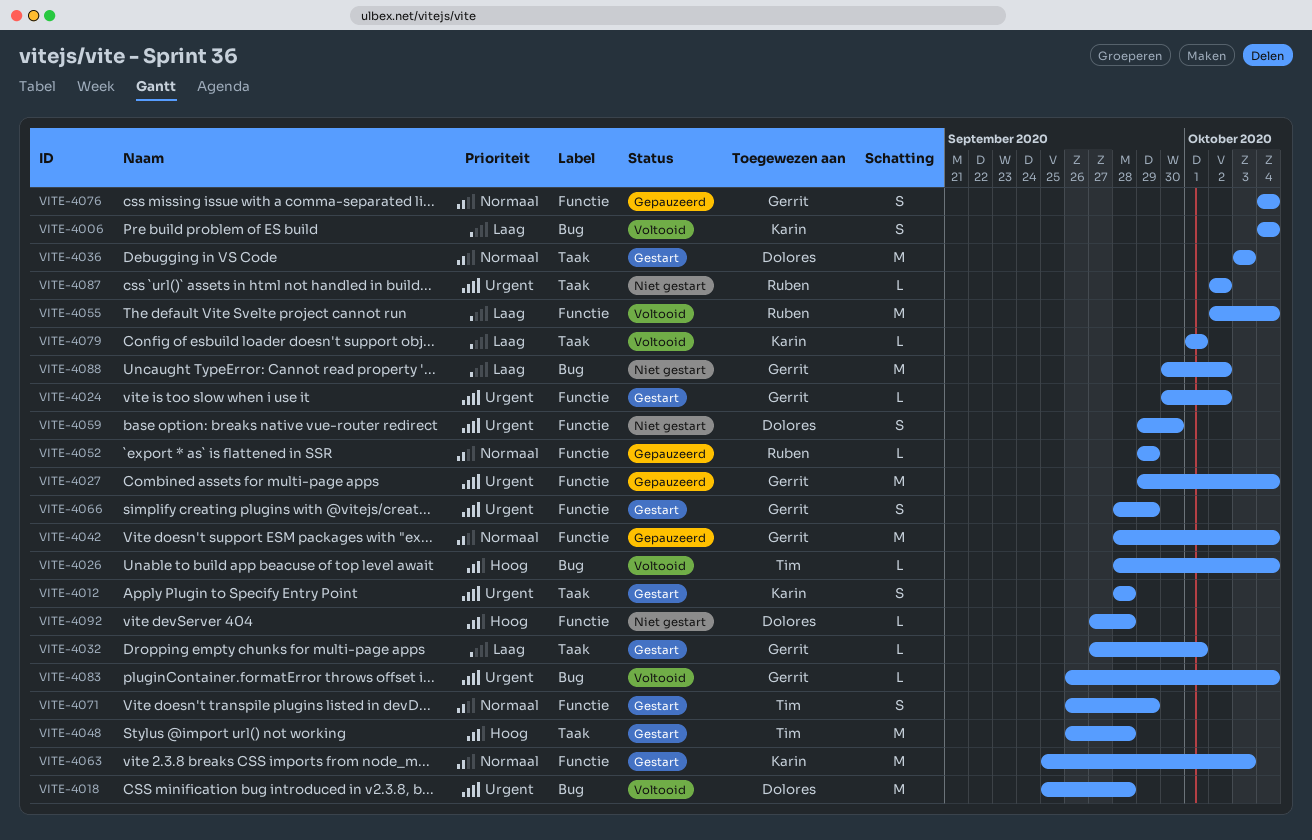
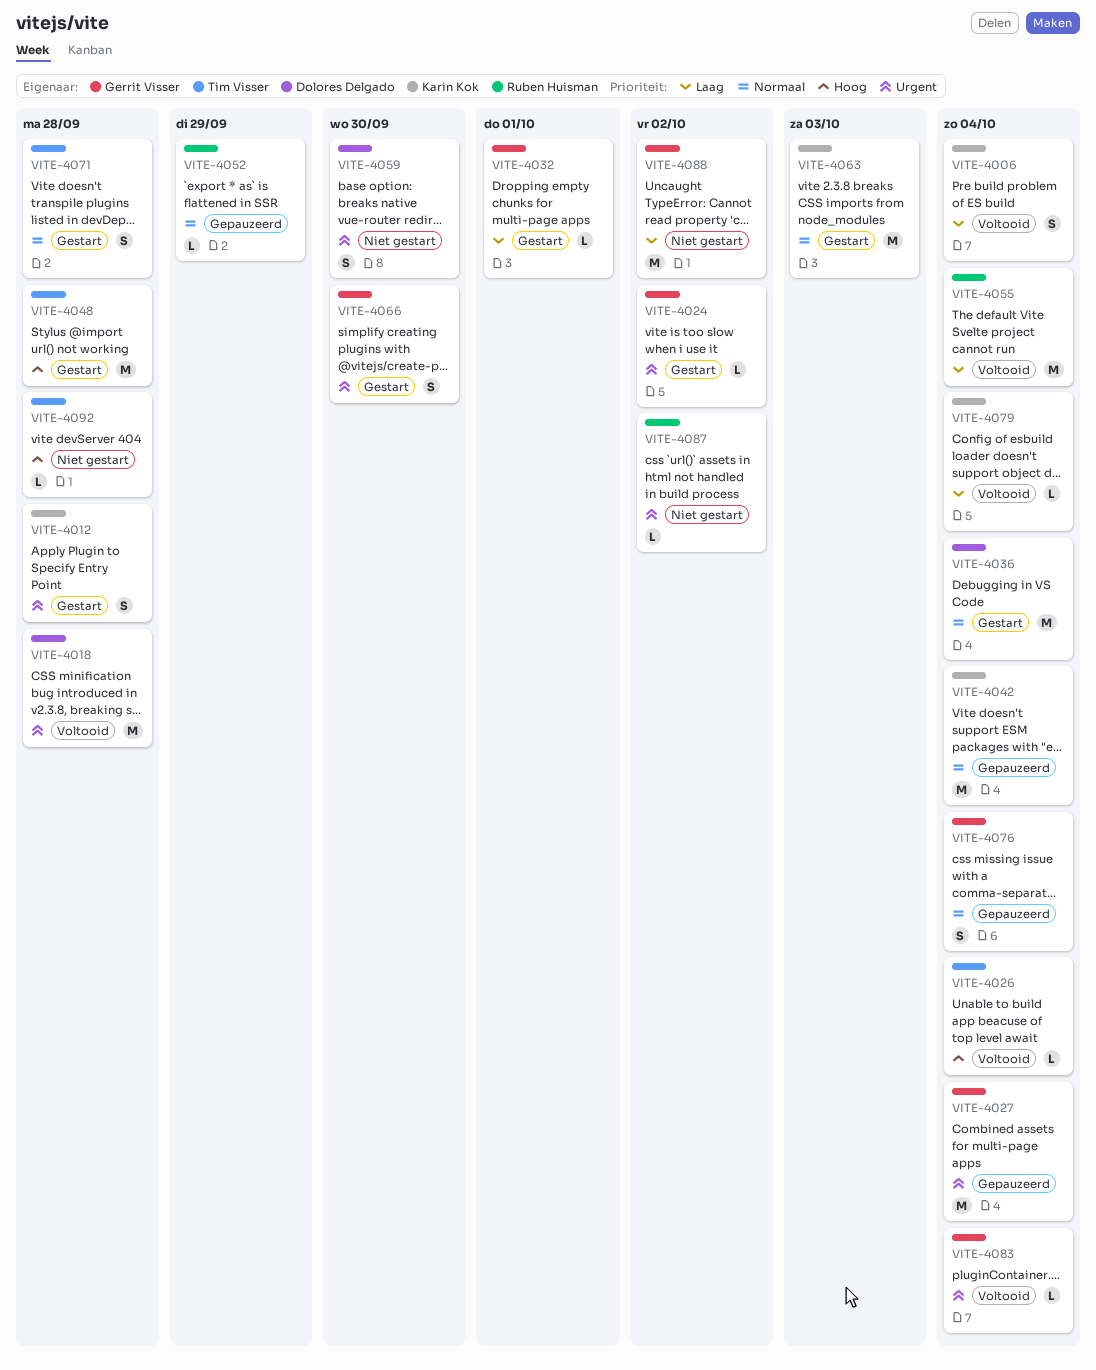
VITE-4036, due: Oct 3 -> Oct 4
VITE-4042, owner: Gerrit Visser -> Karin Kok
VITE-4066, due: Sep 29 -> Sep 30
VITE-4071, due: Sep 29 -> Sep 28
VITE-4079, due: Oct 1 -> Oct 4
VITE-4092, owner: Dolores Delgado -> Tim Visser

